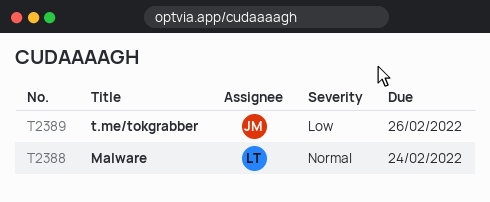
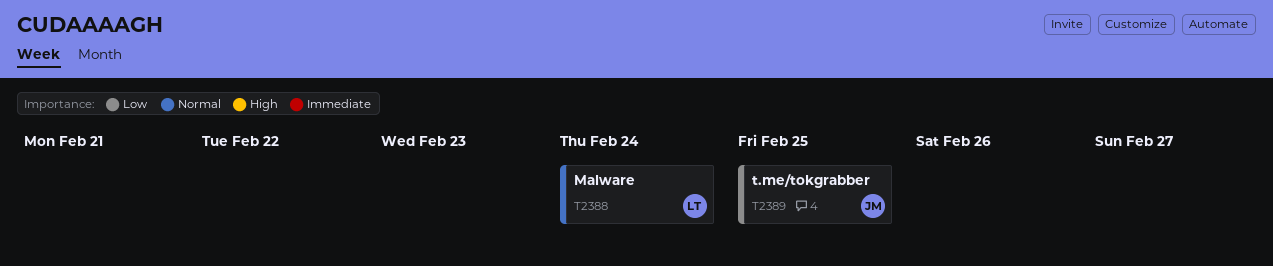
T2389, due: Feb 26 -> Feb 25

